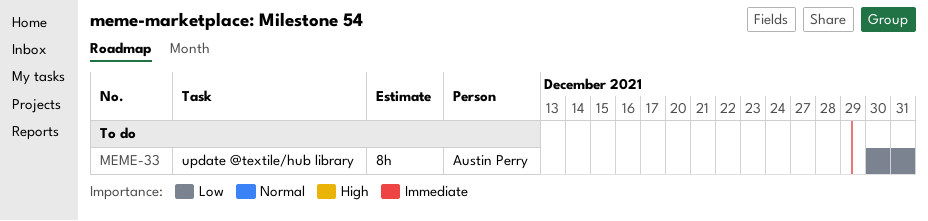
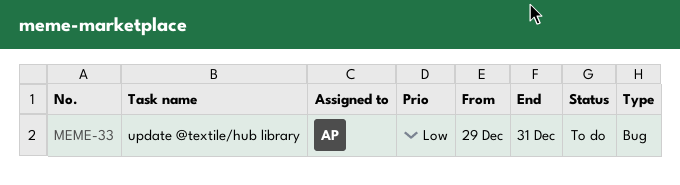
MEME-33, start: Dec 30 -> Dec 29

